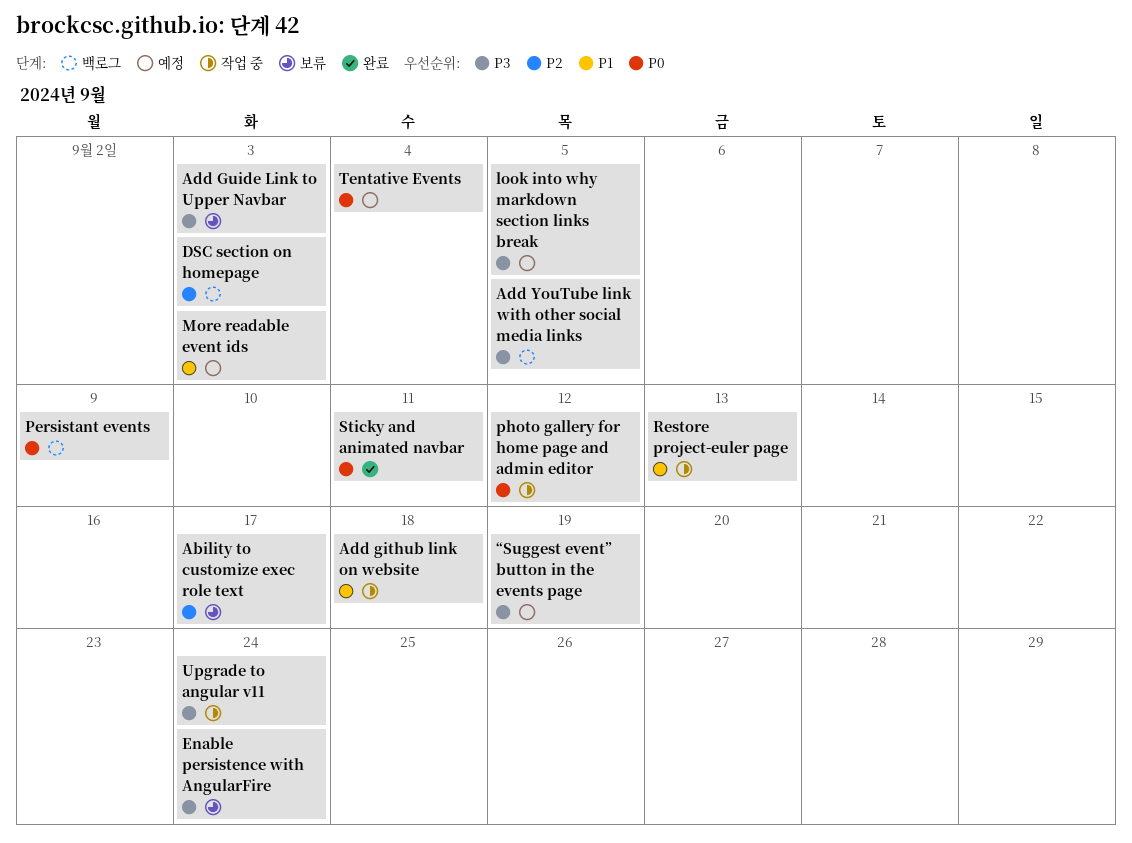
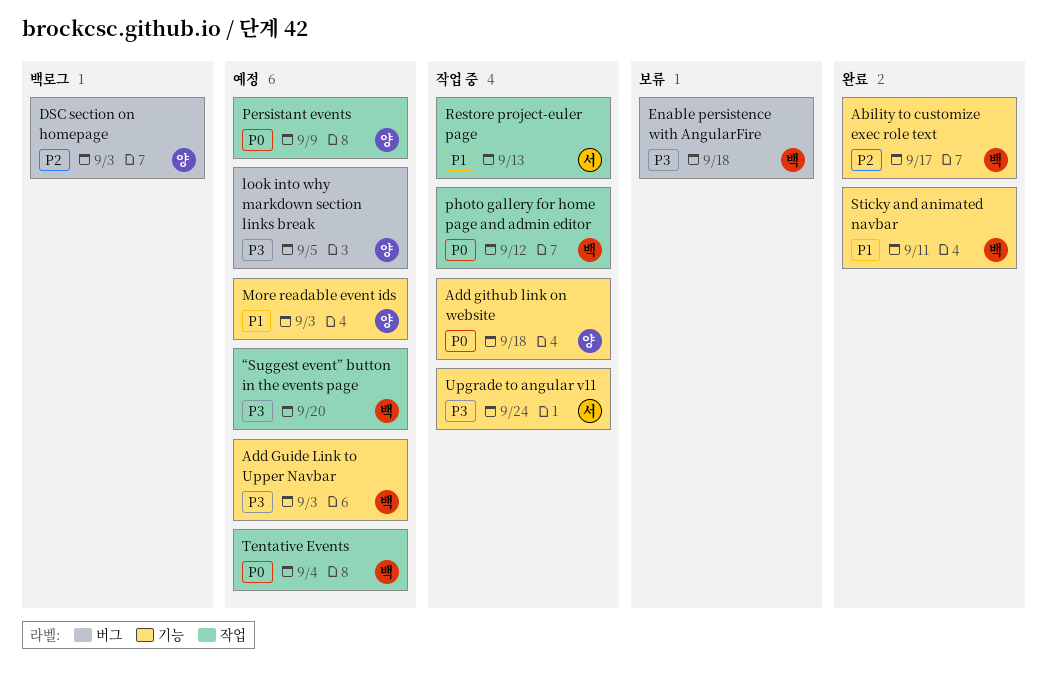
Ability to customize exec role text, status: 보류 -> 완료
Add github link on website, priority: P1 -> P0
Add Guide Link to Upper Navbar, status: 보류 -> 예정
Add YouTube link with other social media links: present -> none
Enable persistence with AngularFire, due: Sep 24 -> Sep 18
Persistant events, status: 백로그 -> 예정
Sticky and animated navbar, priority: P0 -> P1
“Suggest event” button in the events page, due: Sep 19 -> Sep 20

